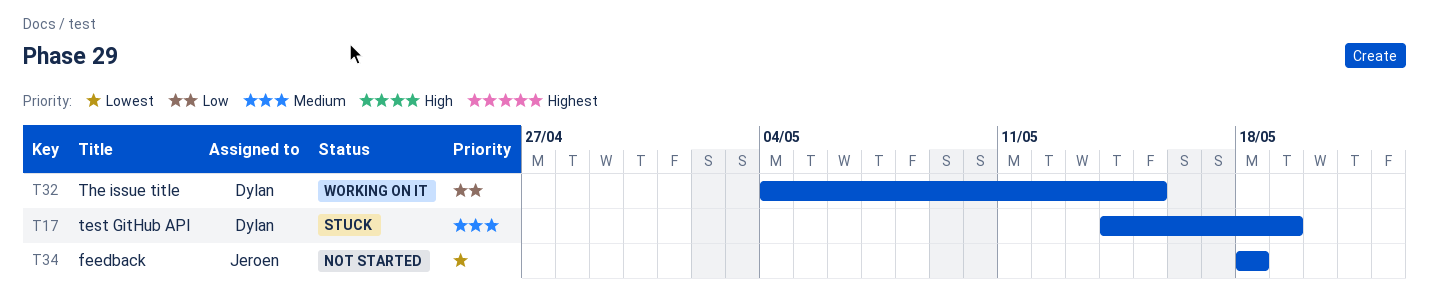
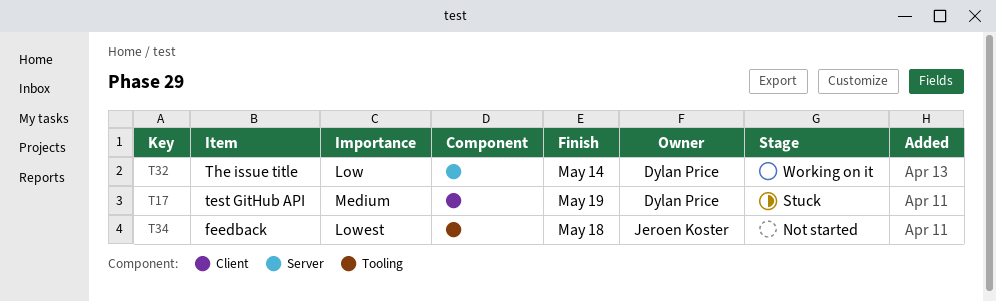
T32, due: May 15 -> May 14

